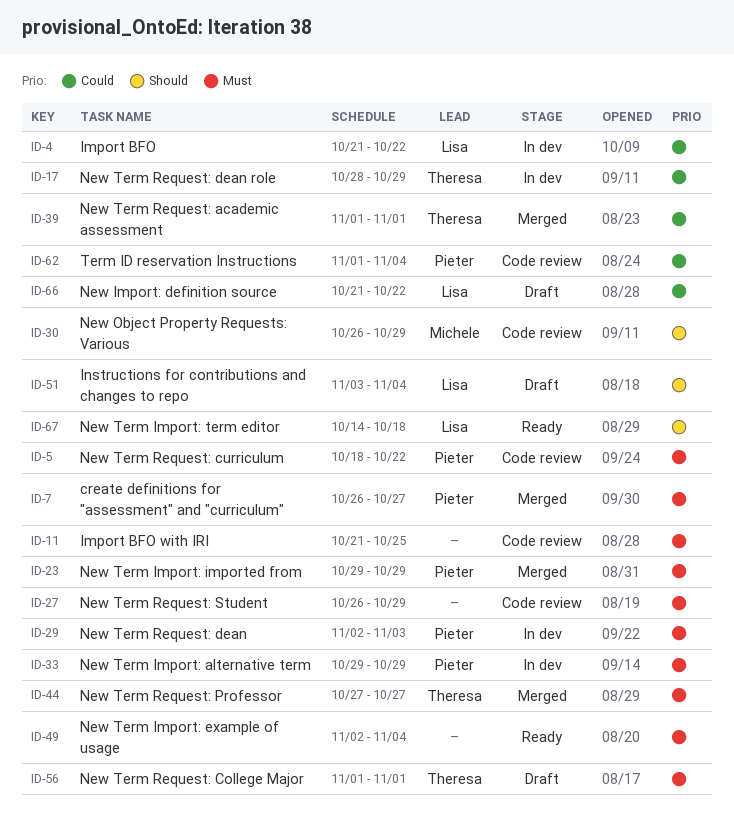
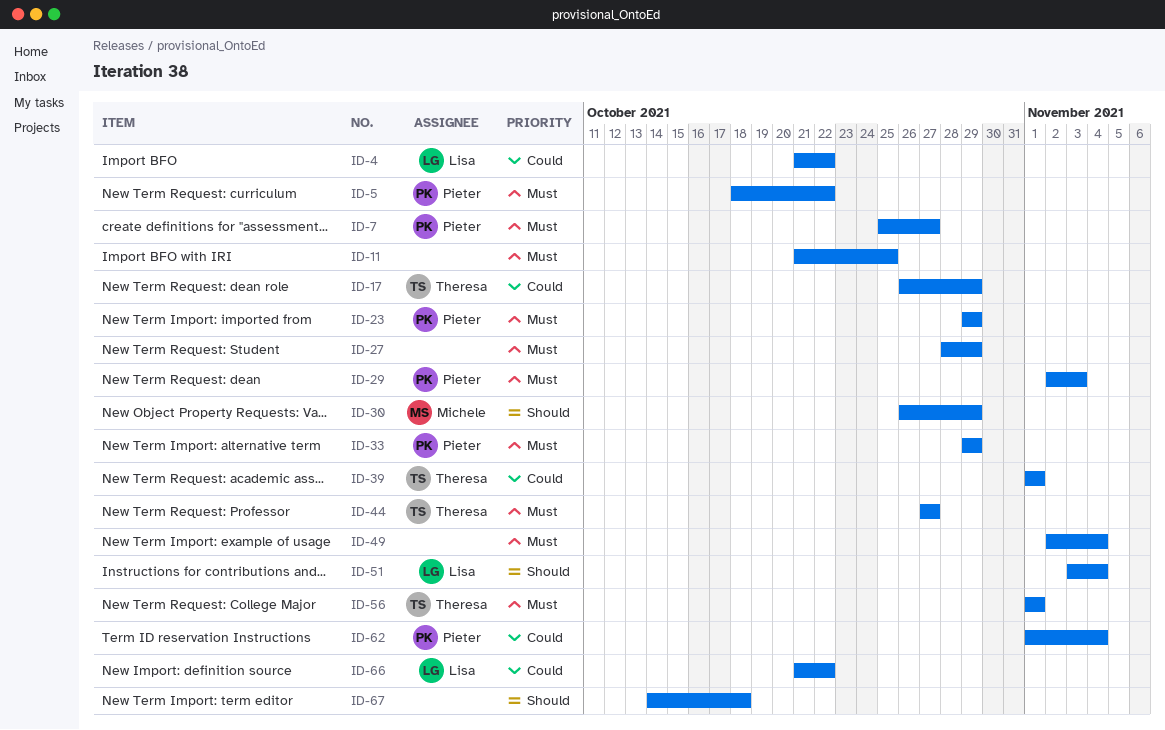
ID-7, start: Oct 26 -> Oct 25
ID-17, start: Oct 28 -> Oct 26
ID-27, start: Oct 26 -> Oct 28
ID-67, owner: Lisa -> none

